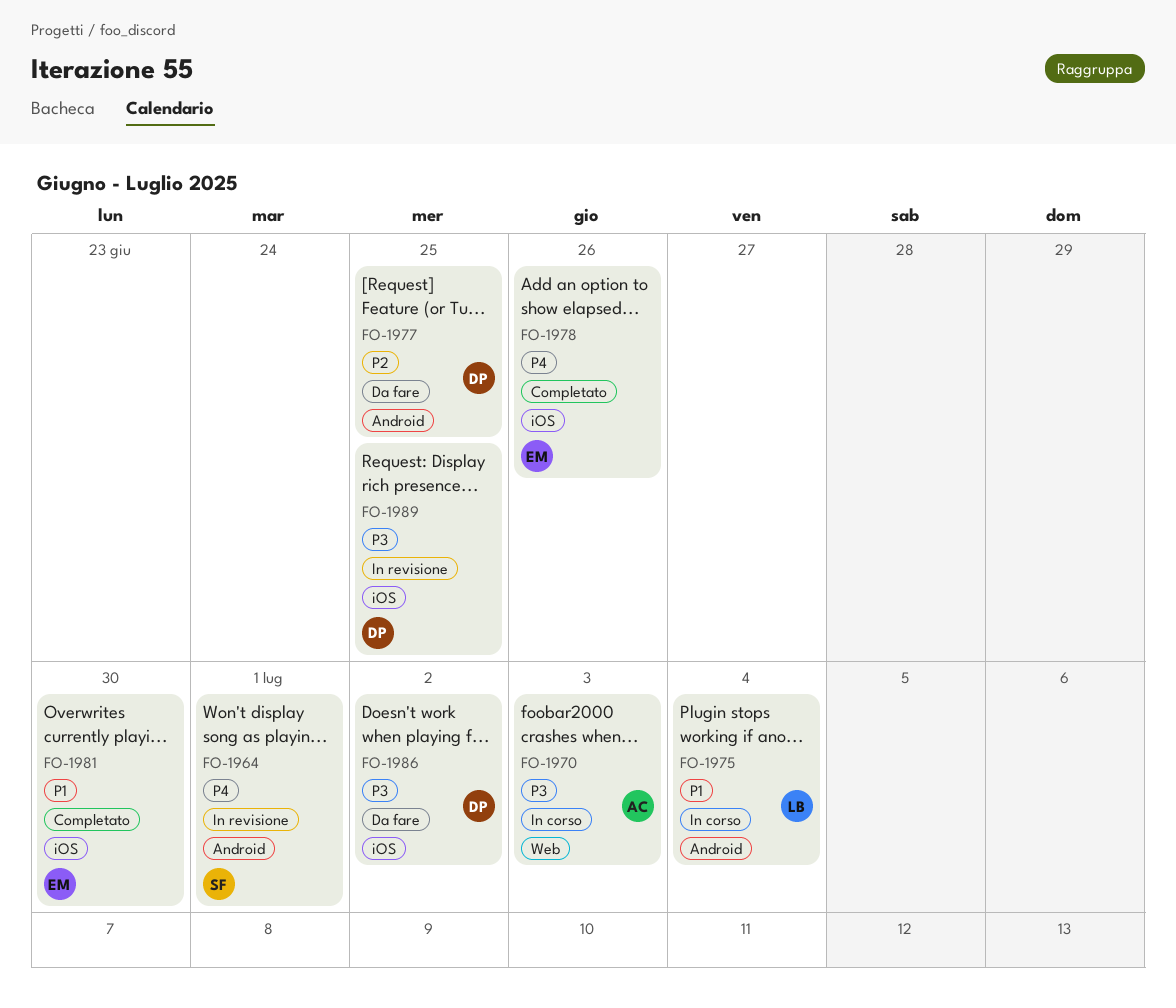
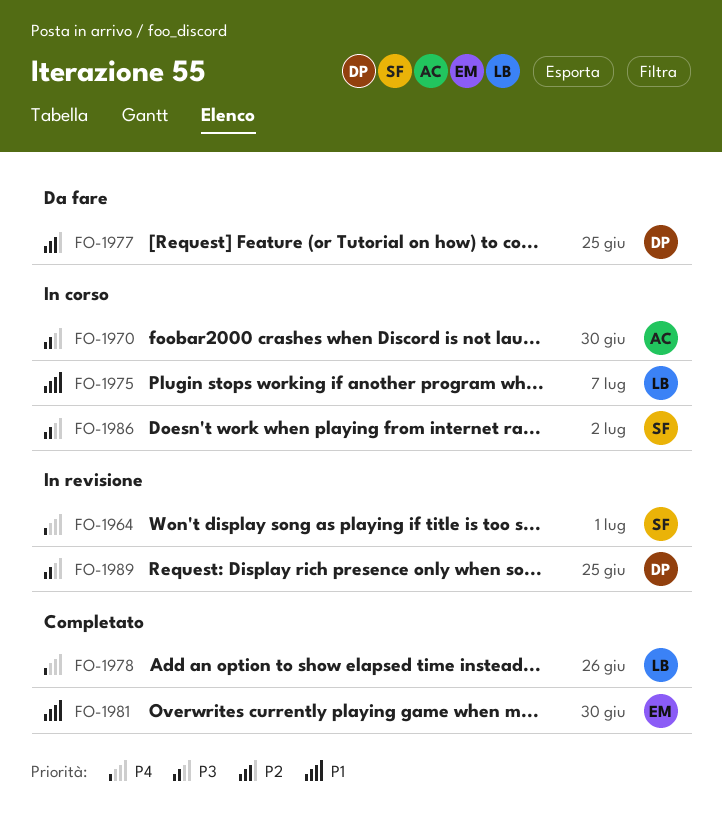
FO-1970, due: Jul 3 -> Jun 30
FO-1975, due: Jul 4 -> Jul 7
FO-1978, owner: EM -> LB
FO-1986, status: Da fare -> In corso
FO-1986, owner: DP -> SF

